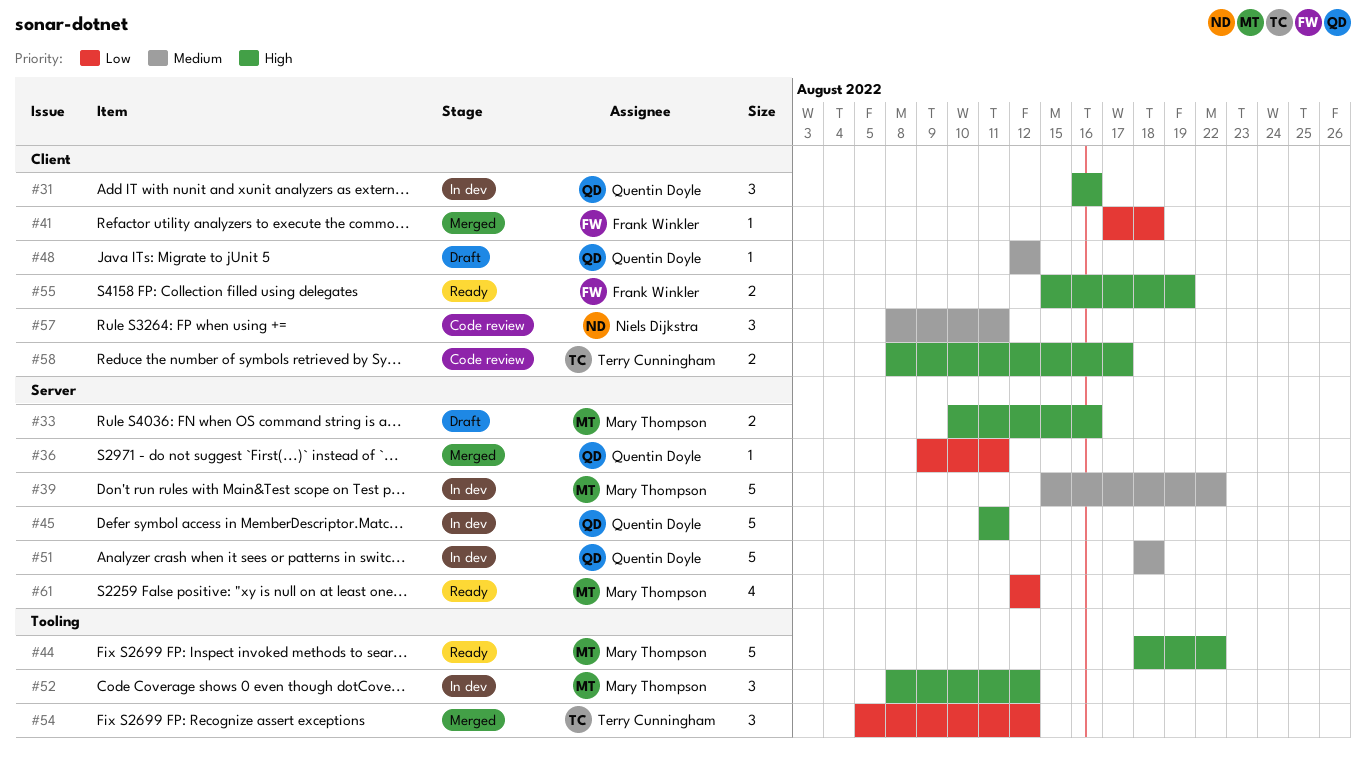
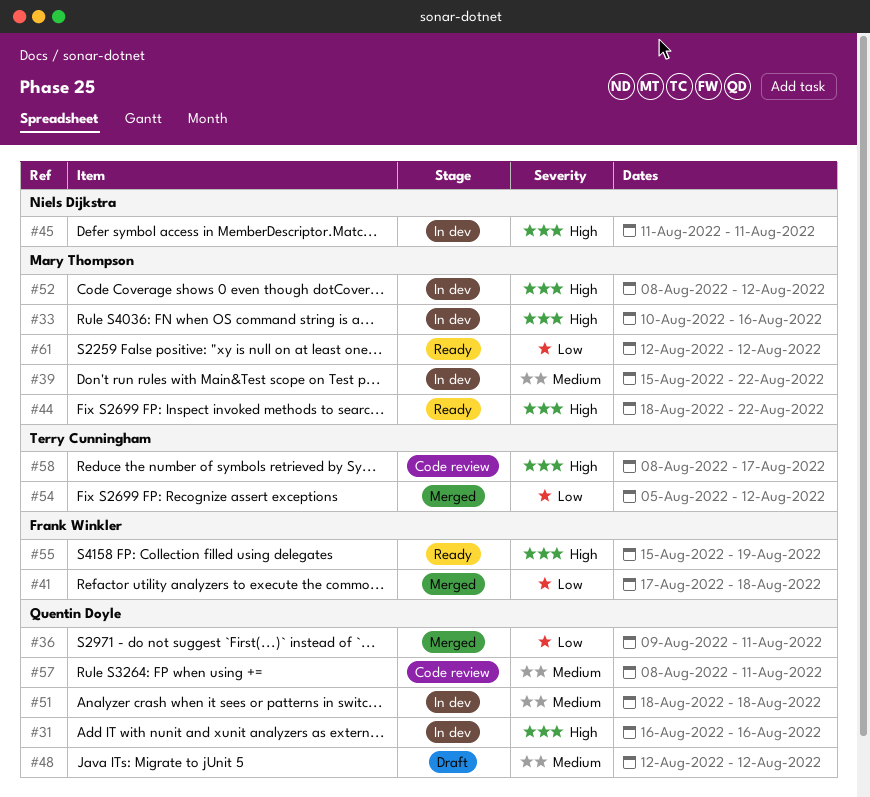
#33, status: Draft -> In dev
#45, owner: Quentin Doyle -> Niels Dijkstra
#57, owner: Niels Dijkstra -> Quentin Doyle

